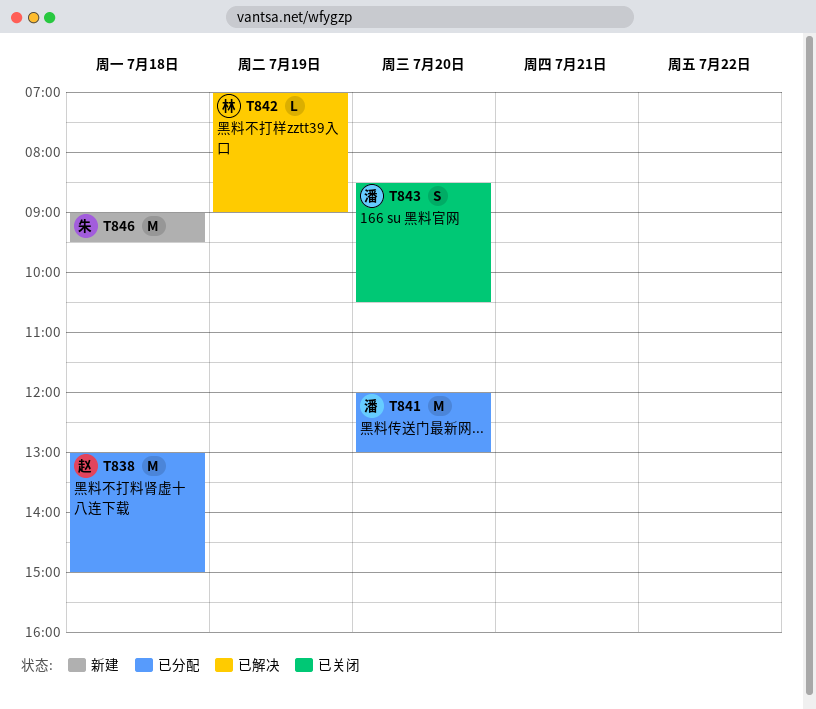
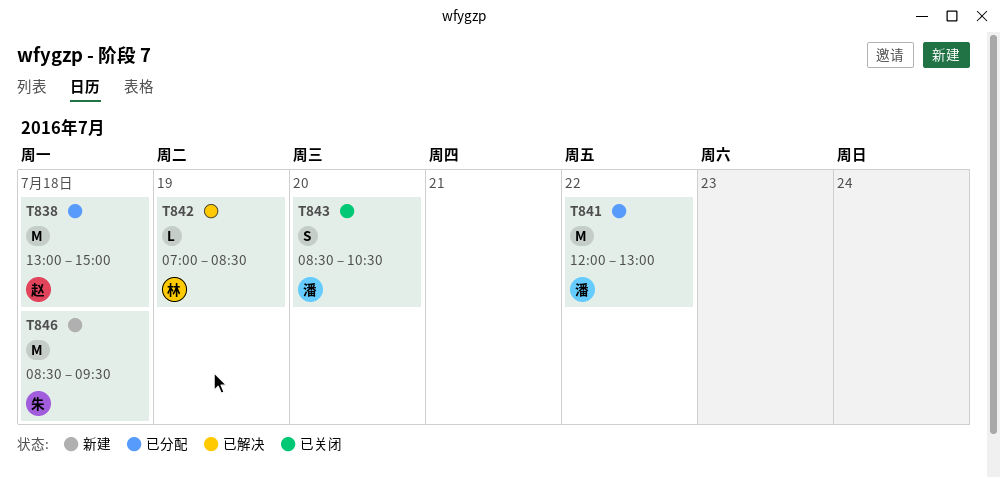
T841, day: Jul 20 -> Jul 22
T842, ends: 09:00 -> 08:30
T846, begins: 09:00 -> 08:30

